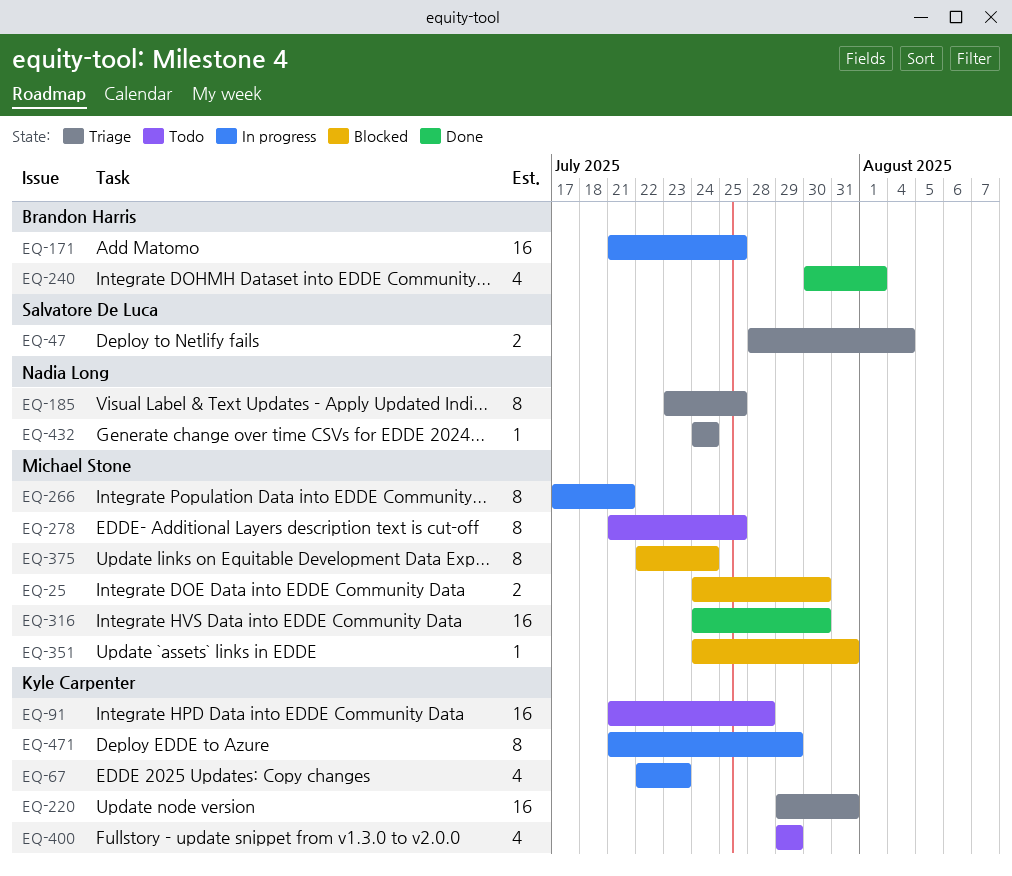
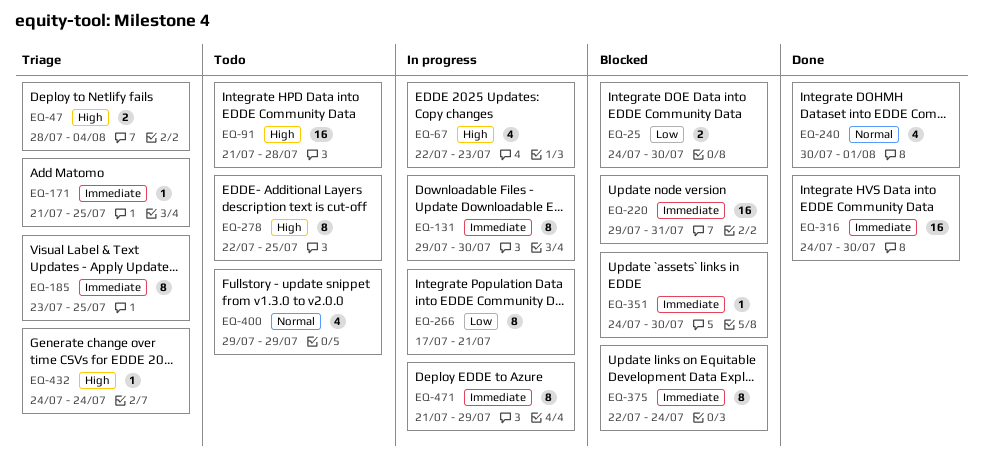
EQ-131: none -> present
EQ-171, status: In progress -> Triage
EQ-171, estimate: 16 -> 1
EQ-220, status: Triage -> Blocked
EQ-278, start: Jul 21 -> Jul 22
EQ-351, due: Jul 31 -> Jul 30

